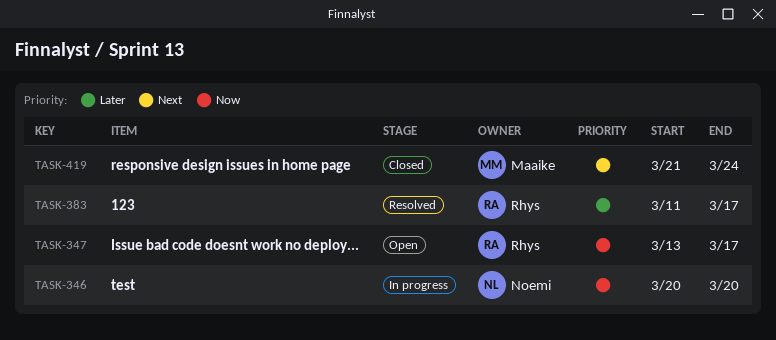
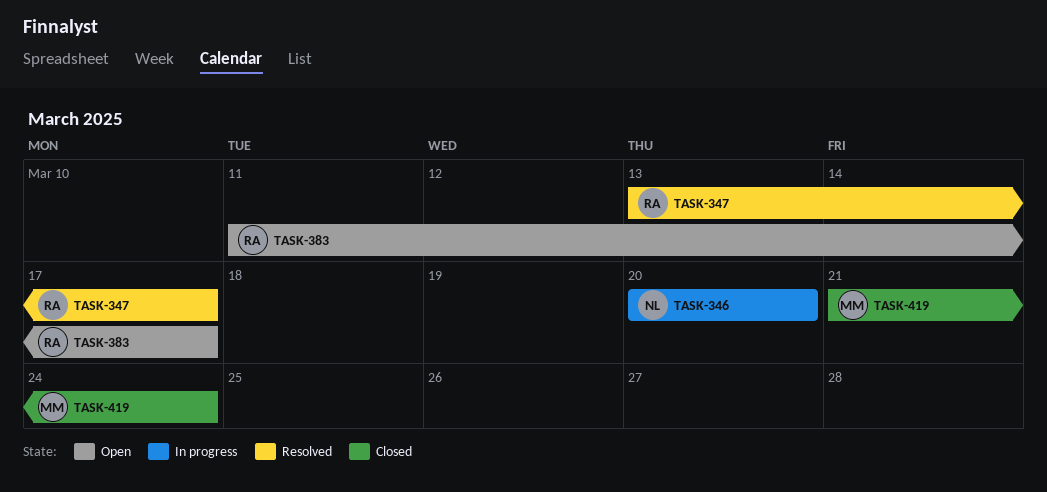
TASK-347, status: Open -> Resolved
TASK-383, status: Resolved -> Open

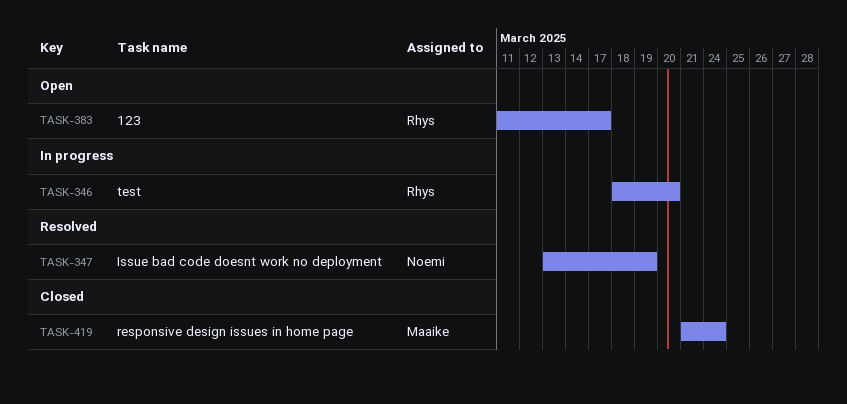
TASK-346, owner: Noemi -> Rhys
TASK-346, start: Mar 20 -> Mar 18
TASK-347, owner: Rhys -> Noemi
TASK-347, due: Mar 17 -> Mar 19

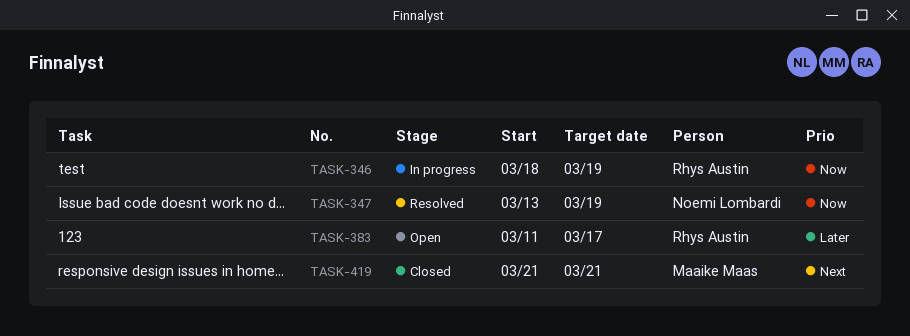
TASK-346, due: Mar 20 -> Mar 19
TASK-419, due: Mar 24 -> Mar 21

